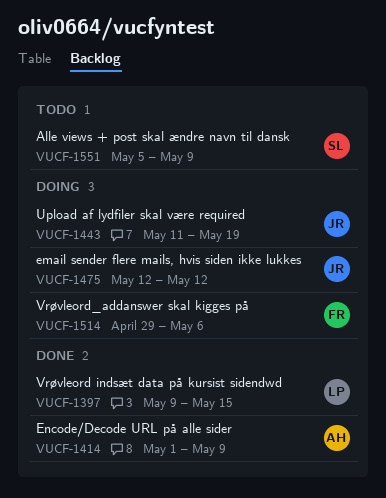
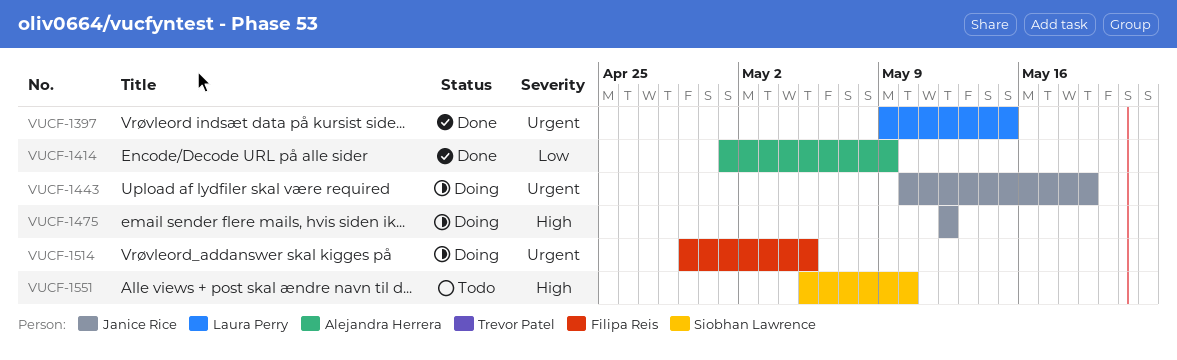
VUCF-1443, start: May 11 -> May 10
VUCF-1514, due: May 6 -> May 5
VUCF-1551, due: May 9 -> May 10

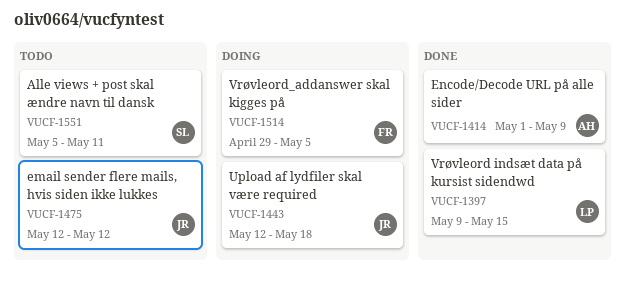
VUCF-1443, start: May 10 -> May 12
VUCF-1443, due: May 19 -> May 18
VUCF-1475, status: Doing -> Todo
VUCF-1551, due: May 10 -> May 11

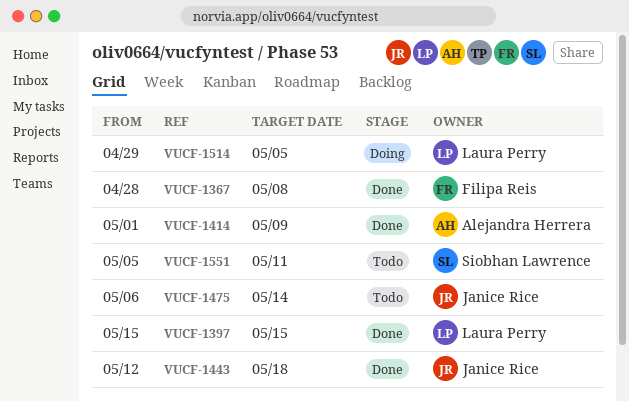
VUCF-1367: none -> present
VUCF-1397, start: May 9 -> May 15
VUCF-1443, status: Doing -> Done
VUCF-1475, start: May 12 -> May 6
VUCF-1475, due: May 12 -> May 14
VUCF-1514, owner: Filipa Reis -> Laura Perry

